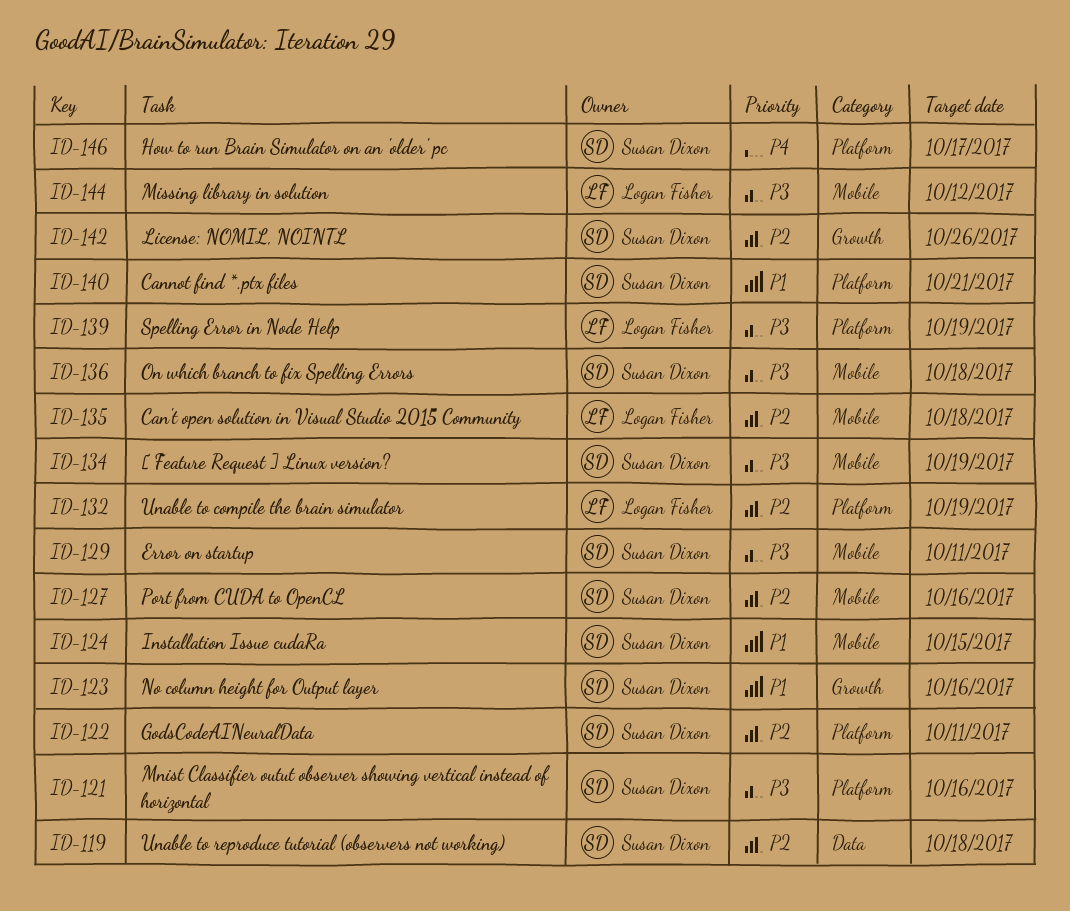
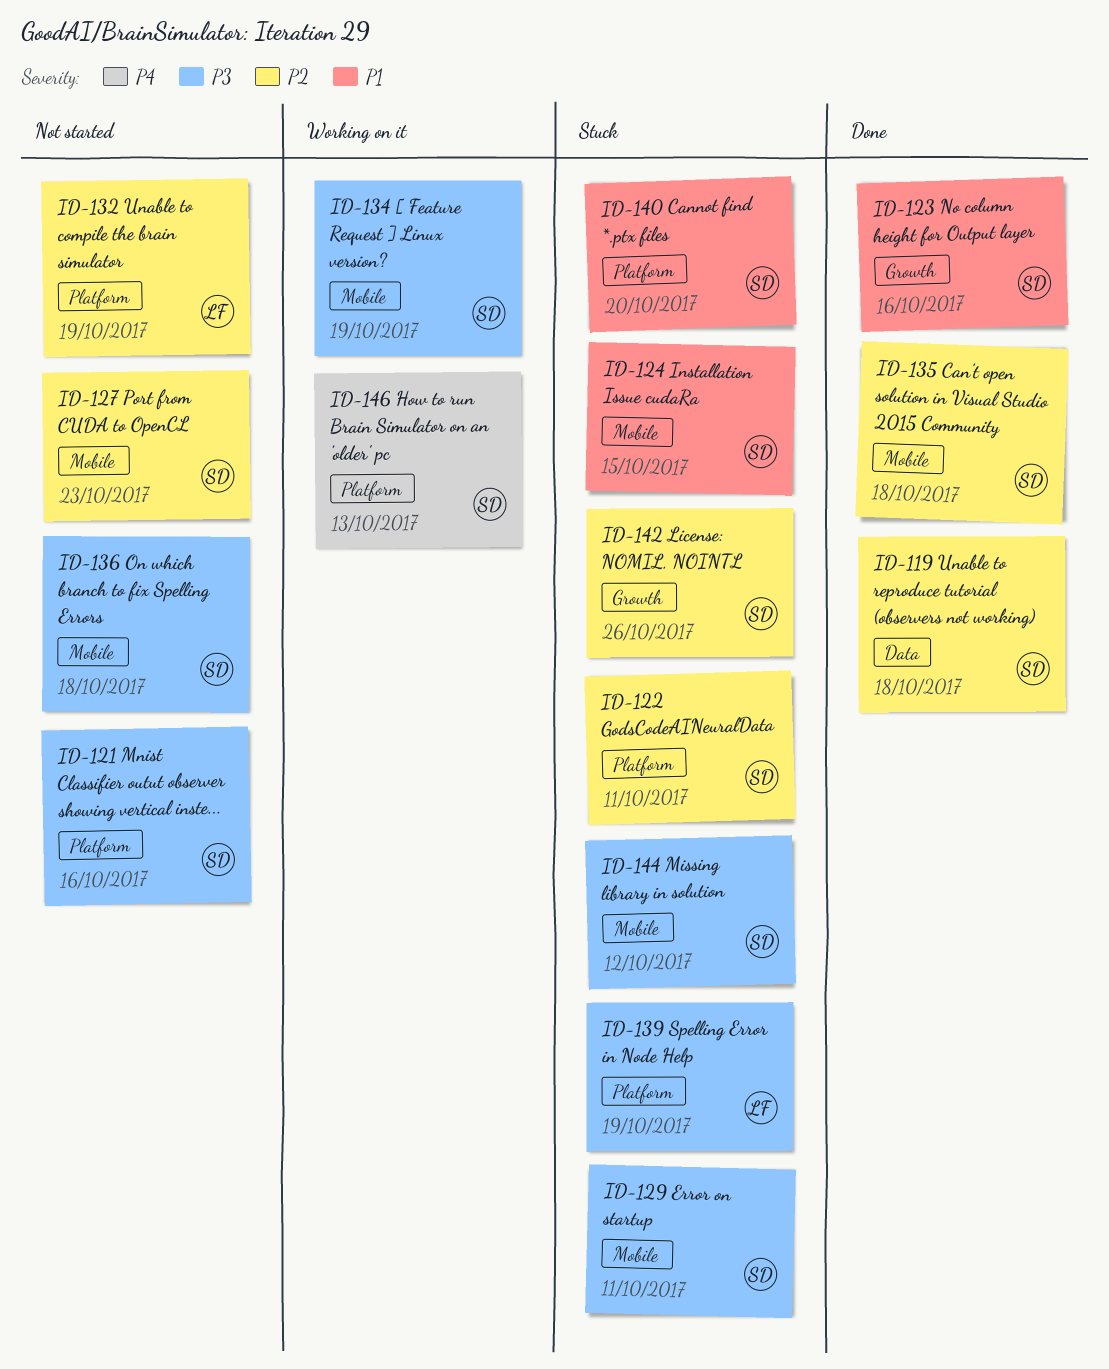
ID-127, due: Oct 16 -> Oct 23
ID-135, owner: Logan Fisher -> Susan Dixon
ID-140, due: Oct 21 -> Oct 20
ID-144, owner: Logan Fisher -> Susan Dixon
ID-146, due: Oct 17 -> Oct 13

